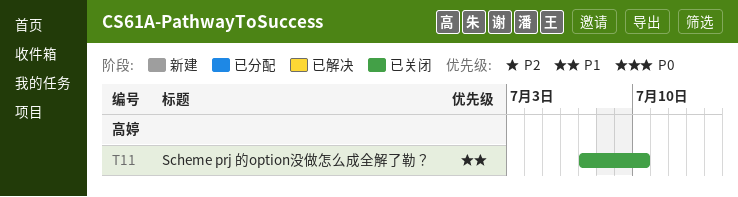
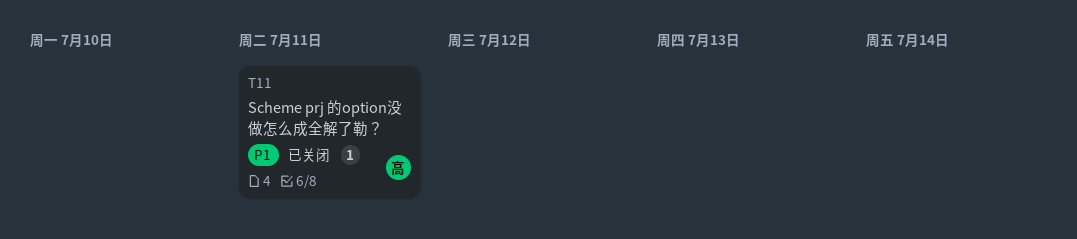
T11, due: Jul 10 -> Jul 11

